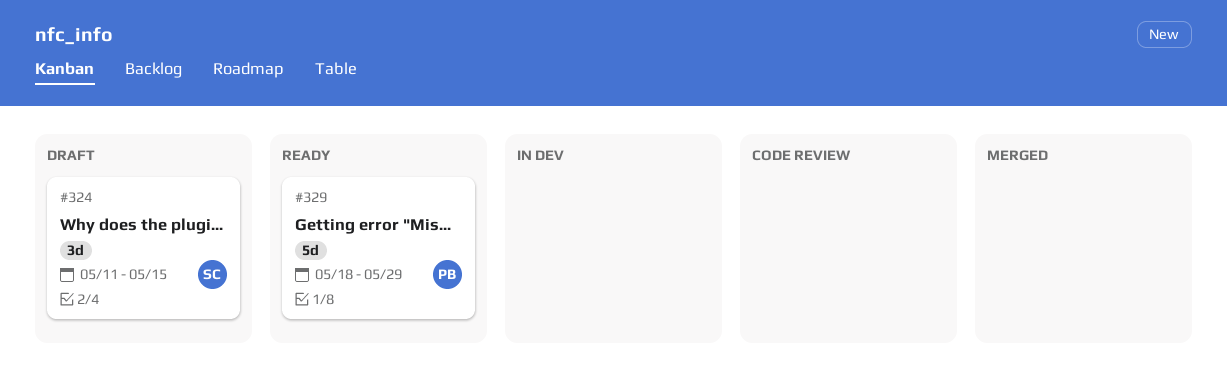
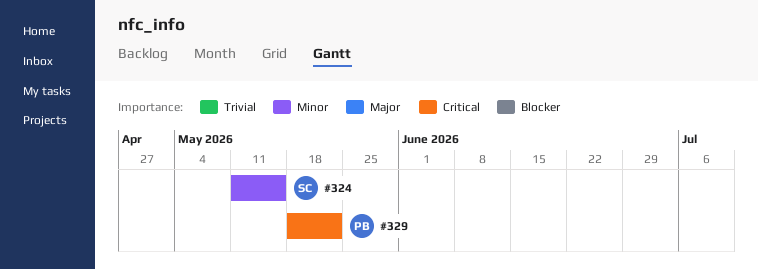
#329, due: May 29 -> May 22

